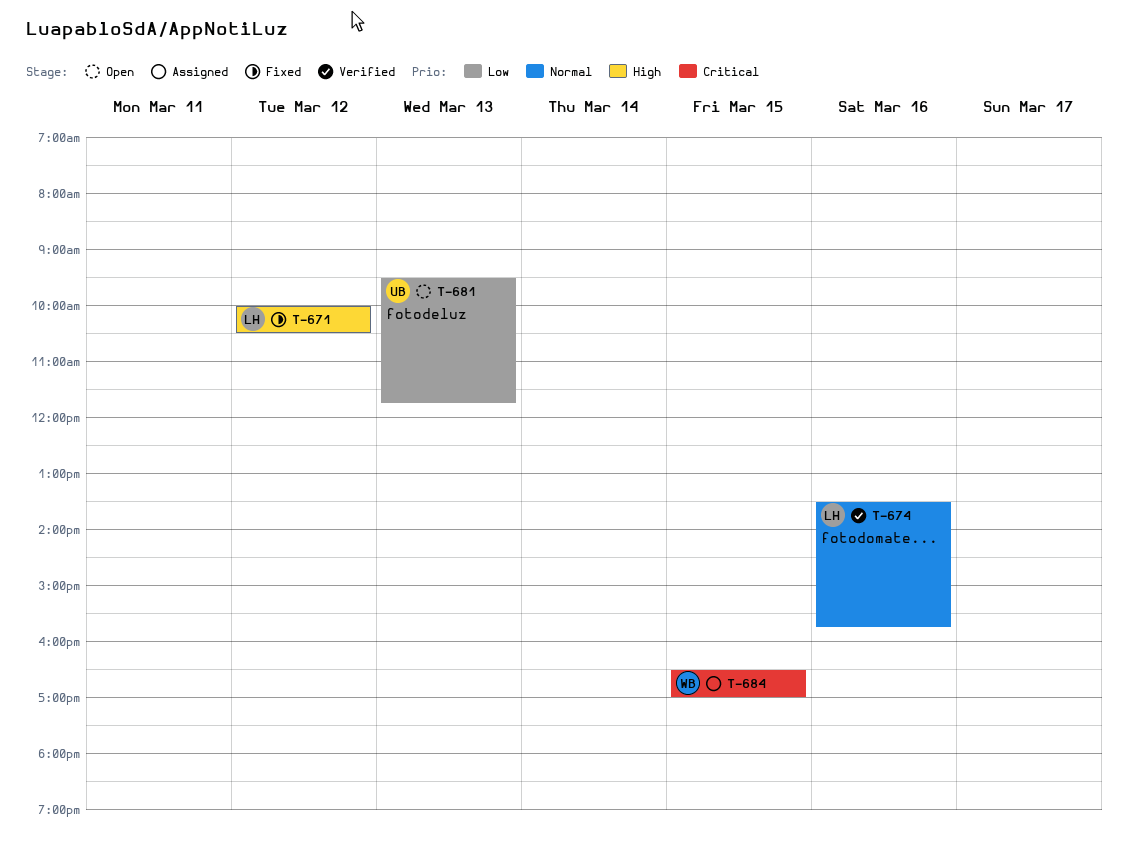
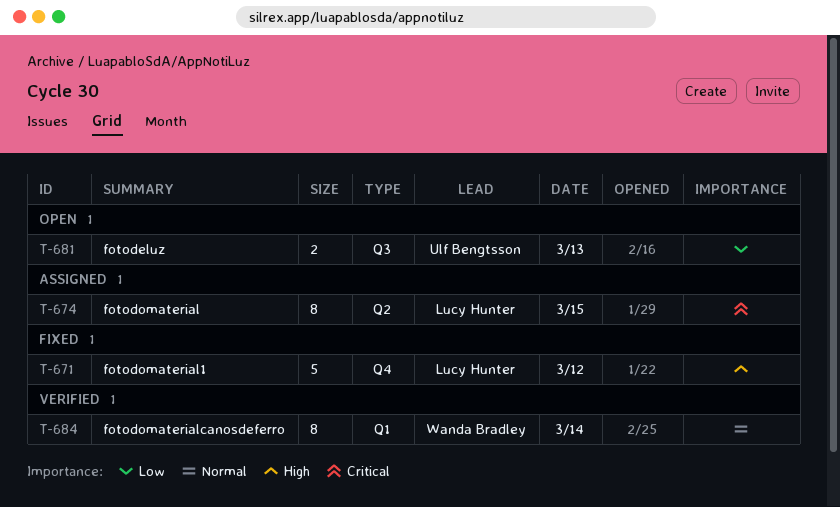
T-674, status: Verified -> Assigned
T-674, priority: Normal -> Critical
T-674, day: Mar 16 -> Mar 15
T-684, status: Assigned -> Verified
T-684, priority: Critical -> Normal
T-684, day: Mar 15 -> Mar 14

